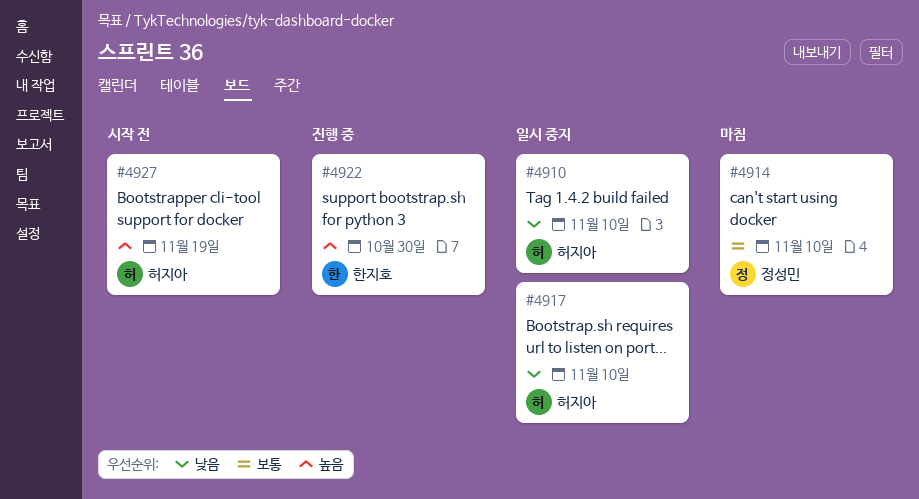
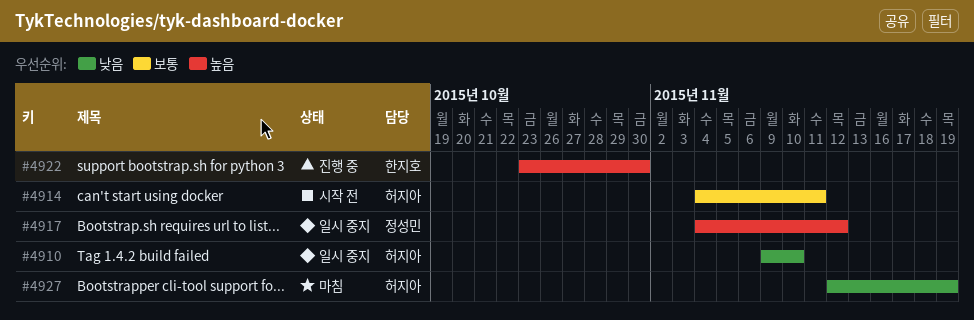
#4914, status: 마침 -> 시작 전
#4914, owner: 정성민 -> 허지아
#4914, due: Nov 10 -> Nov 11
#4917, owner: 허지아 -> 정성민
#4917, priority: 낮음 -> 높음
#4917, due: Nov 10 -> Nov 12
#4927, status: 시작 전 -> 마침
#4927, priority: 높음 -> 낮음

